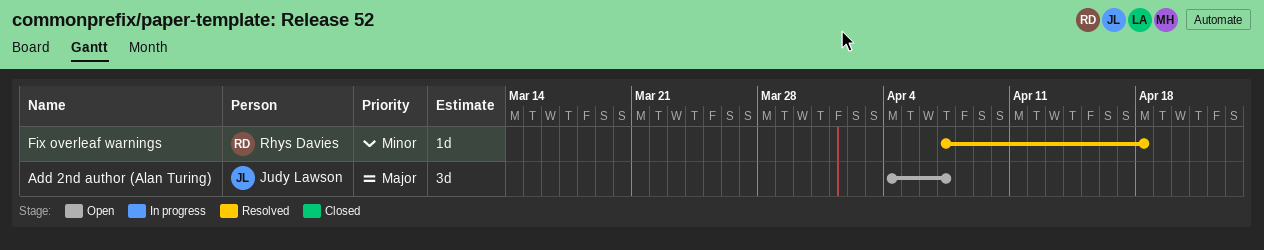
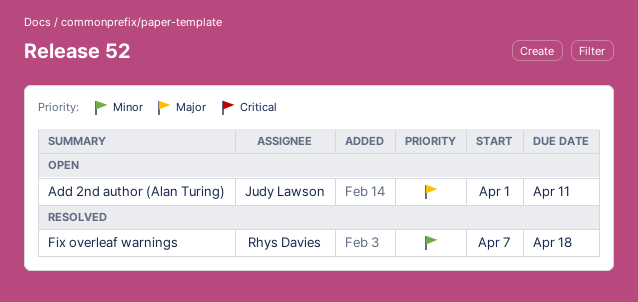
Add 2nd author (Alan Turing), start: Apr 4 -> Apr 1
Add 2nd author (Alan Turing), due: Apr 7 -> Apr 11

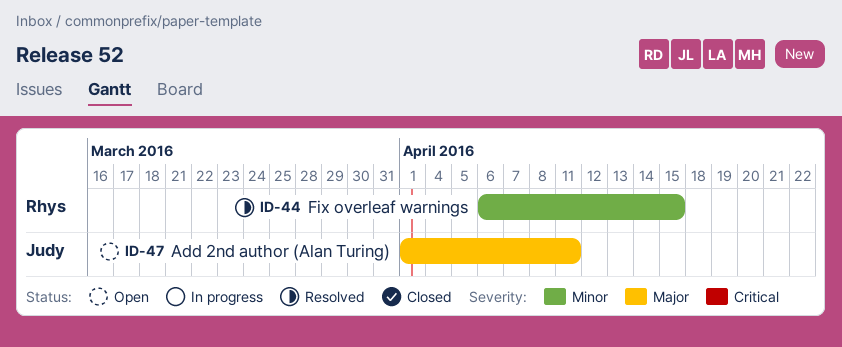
Fix overleaf warnings, start: Apr 7 -> Apr 6
Fix overleaf warnings, due: Apr 18 -> Apr 15

